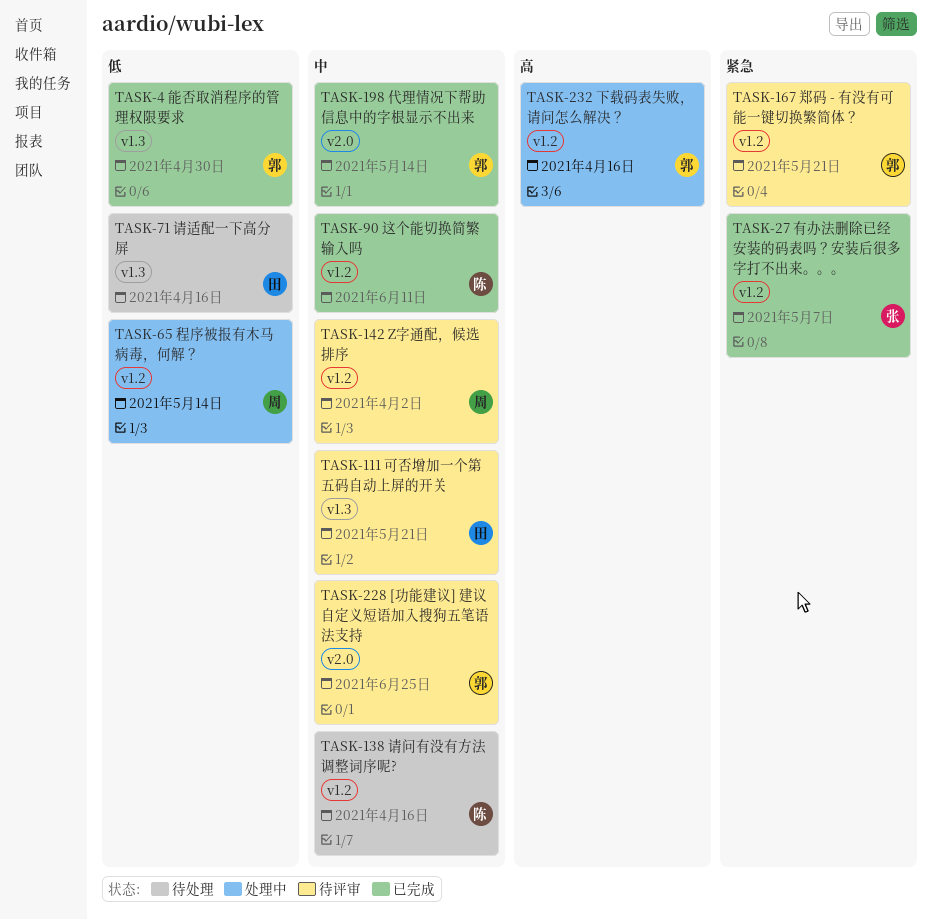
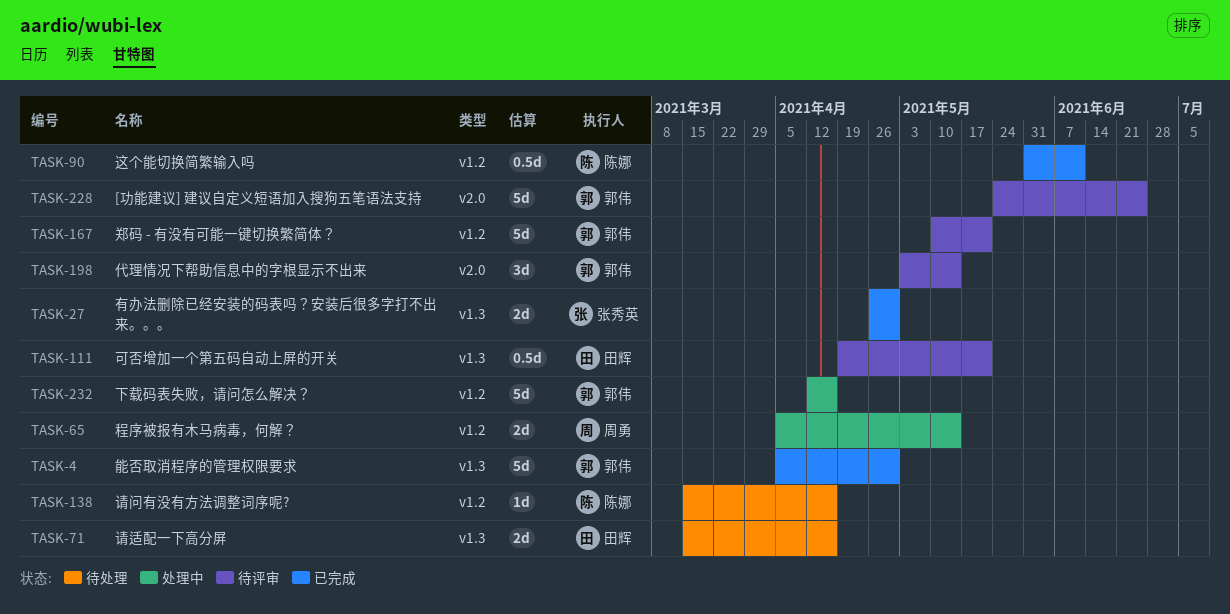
TASK-27, label: v1.2 -> v1.3
TASK-27, due: May 7 -> Apr 30
TASK-142: present -> none
TASK-198, status: 已完成 -> 待评审

